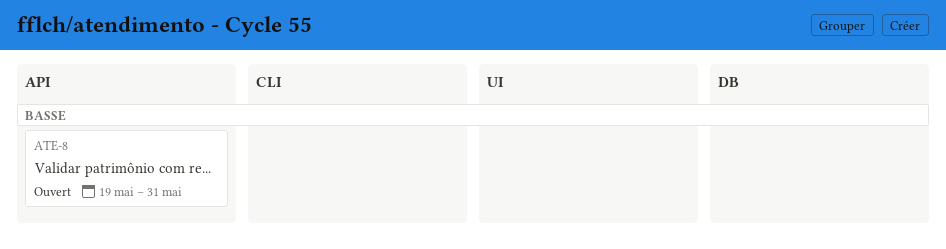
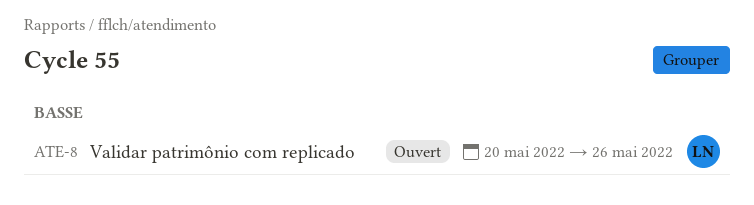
ATE-8, start: May 19 -> May 20
ATE-8, due: May 31 -> May 26

